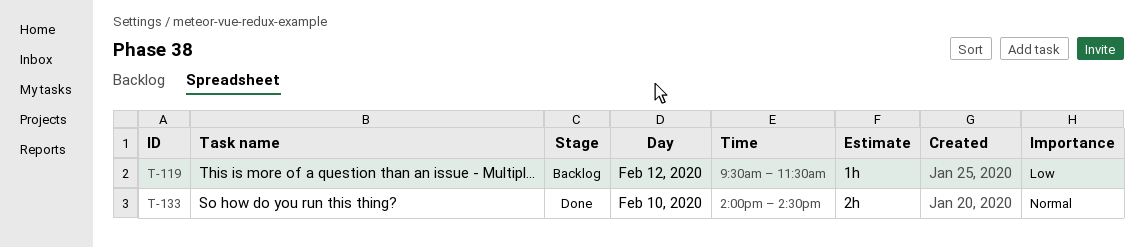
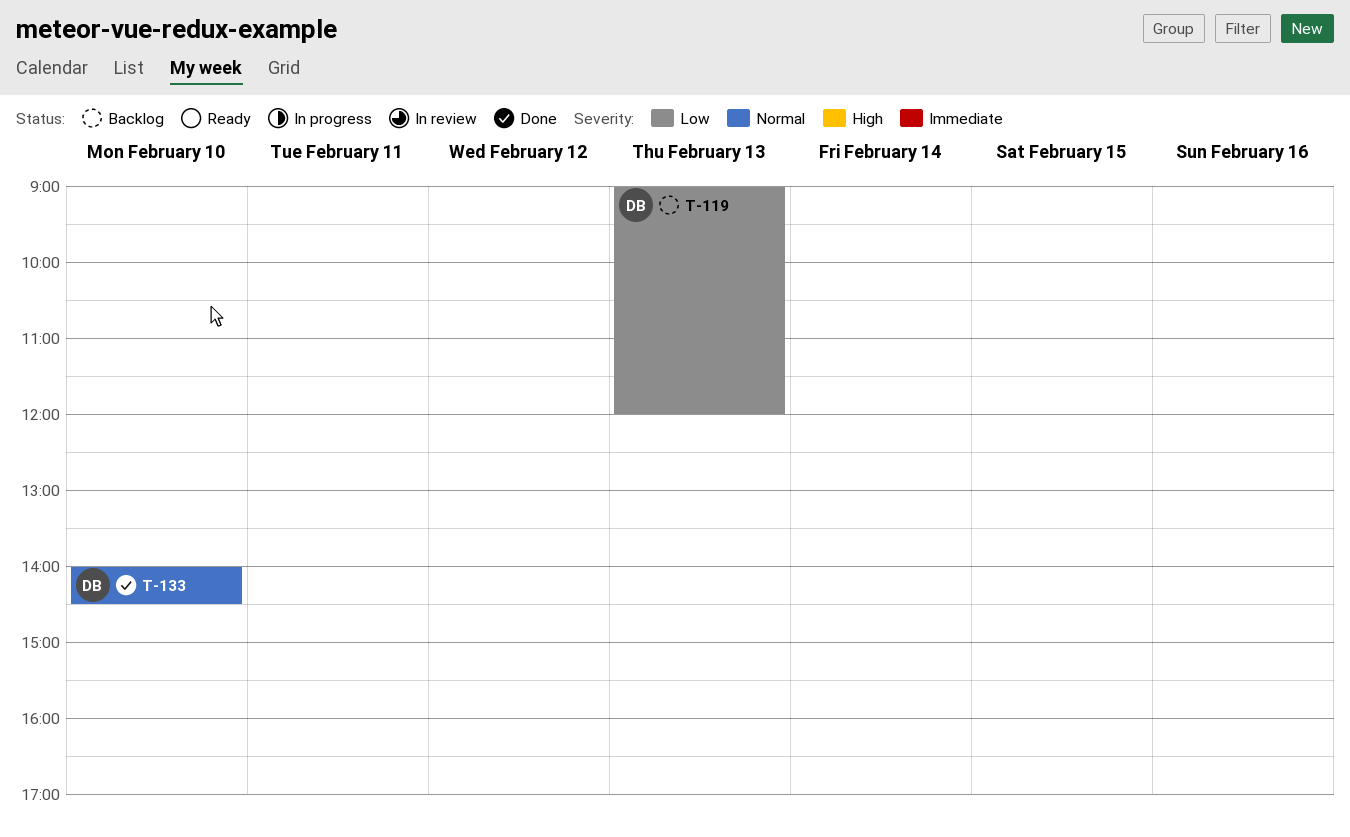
T-119, day: Feb 12 -> Feb 13
T-119, begins: 09:30 -> 09:00
T-119, ends: 11:30 -> 12:00

